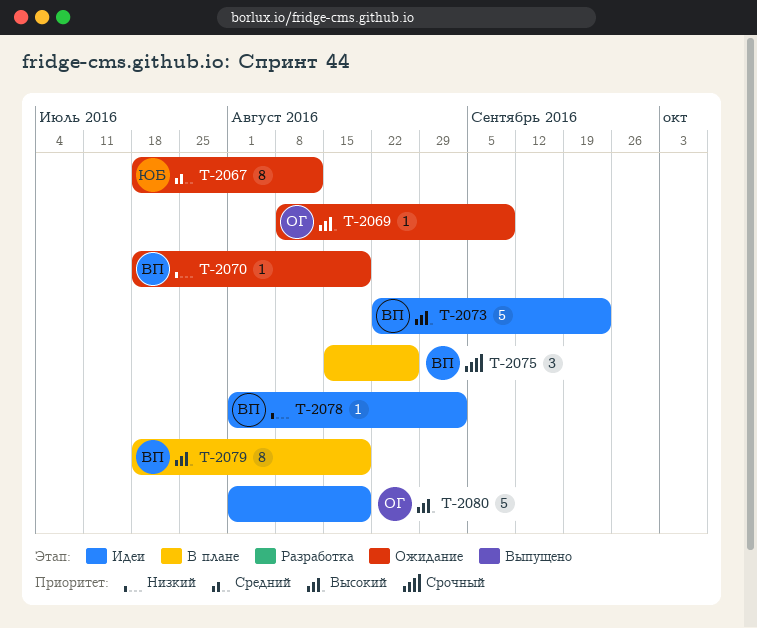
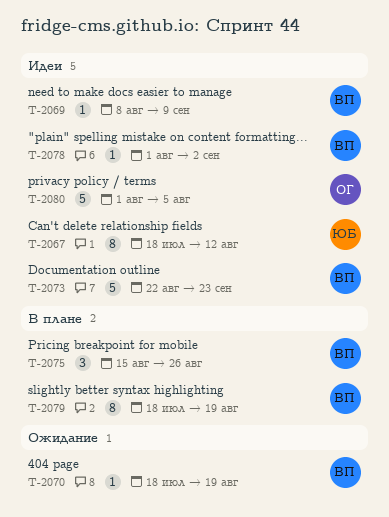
T-2067, status: Ожидание -> Идеи
T-2069, status: Ожидание -> Идеи
T-2069, owner: ОГ -> ВП
T-2080, due: Aug 19 -> Aug 5

